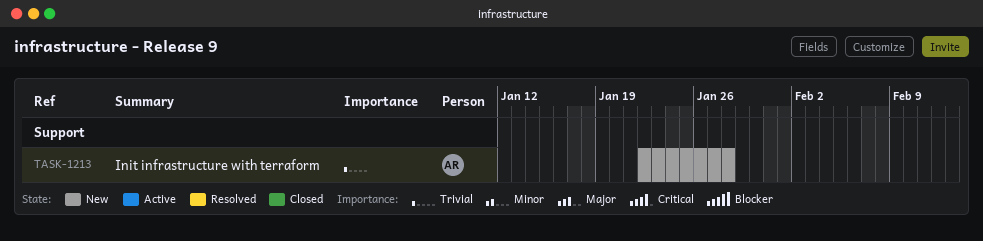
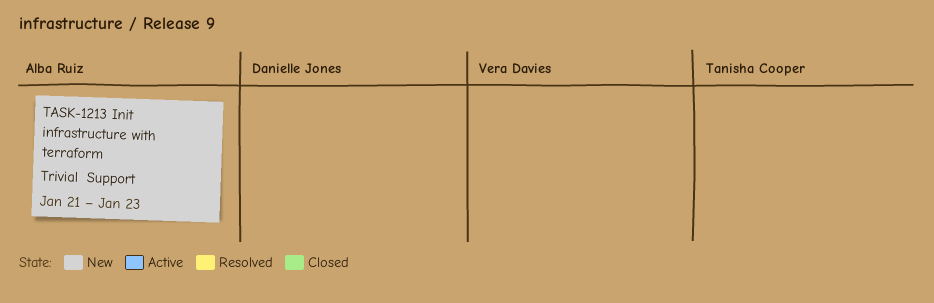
TASK-1213, start: Jan 22 -> Jan 21
TASK-1213, due: Jan 28 -> Jan 23

